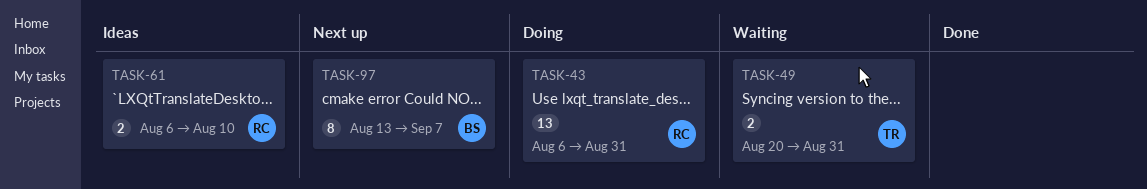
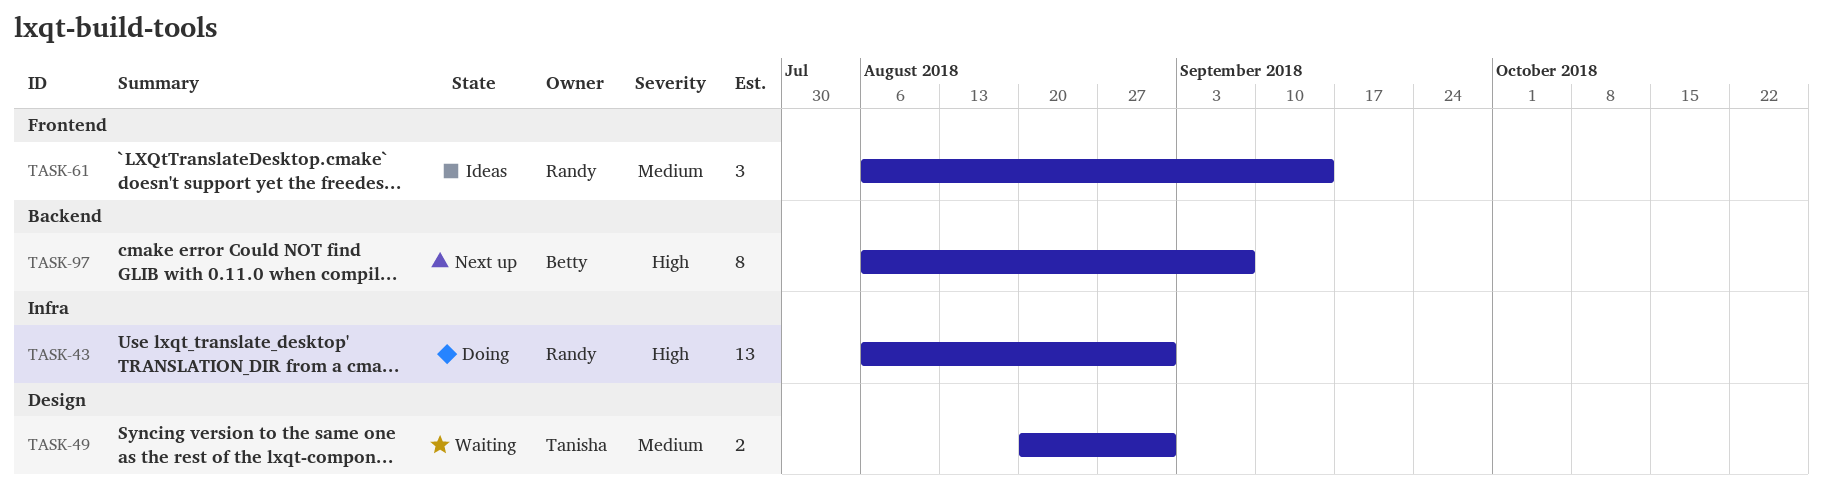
TASK-61, estimate: 2 -> 3
TASK-61, due: Aug 10 -> Sep 14
TASK-97, start: Aug 13 -> Aug 6

